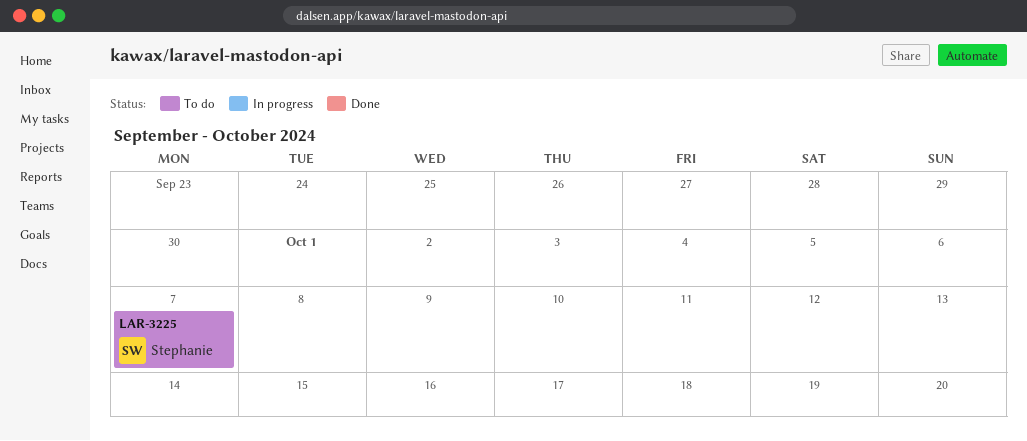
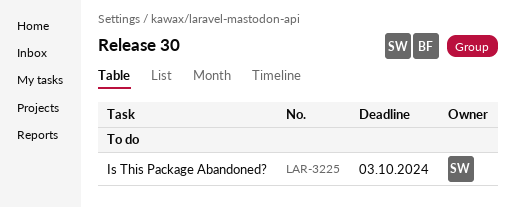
LAR-3225, due: Oct 7 -> Oct 3

